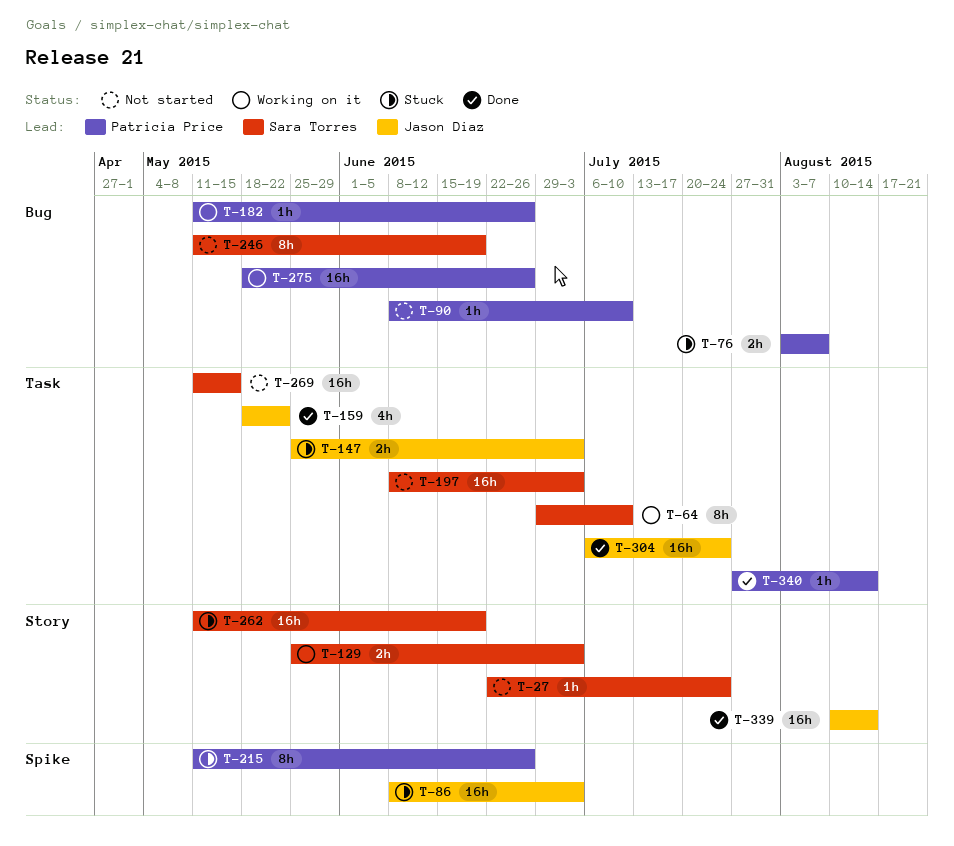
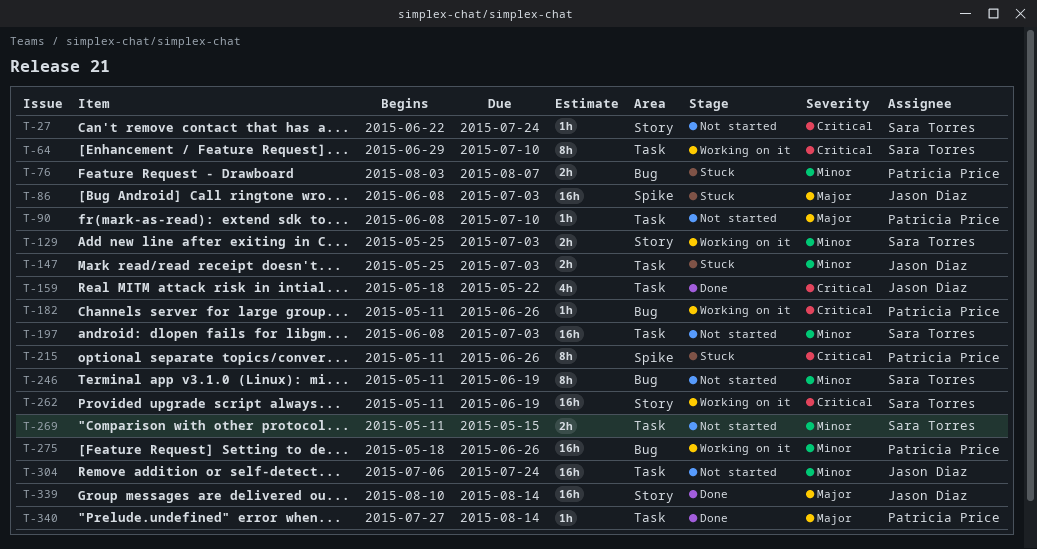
T-90, label: Bug -> Task
T-262, status: Stuck -> Working on it
T-269, estimate: 16h -> 2h
T-304, status: Done -> Not started

